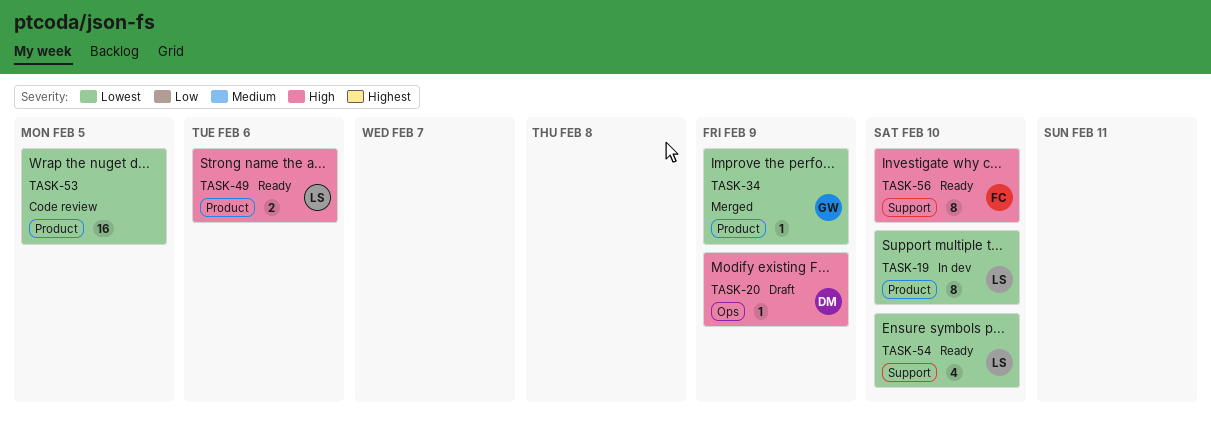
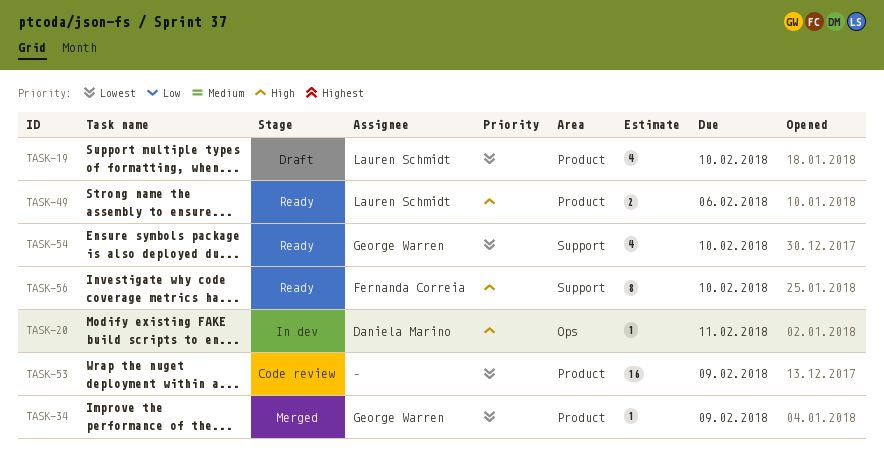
TASK-19, status: In dev -> Draft
TASK-19, estimate: 8 -> 4
TASK-20, status: Draft -> In dev
TASK-20, due: Feb 9 -> Feb 11
TASK-53, due: Feb 5 -> Feb 9
TASK-54, owner: Lauren Schmidt -> George Warren

